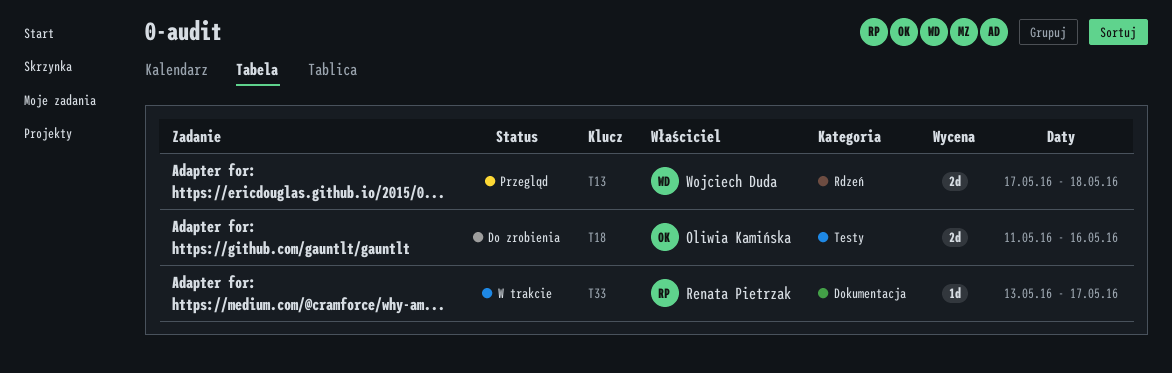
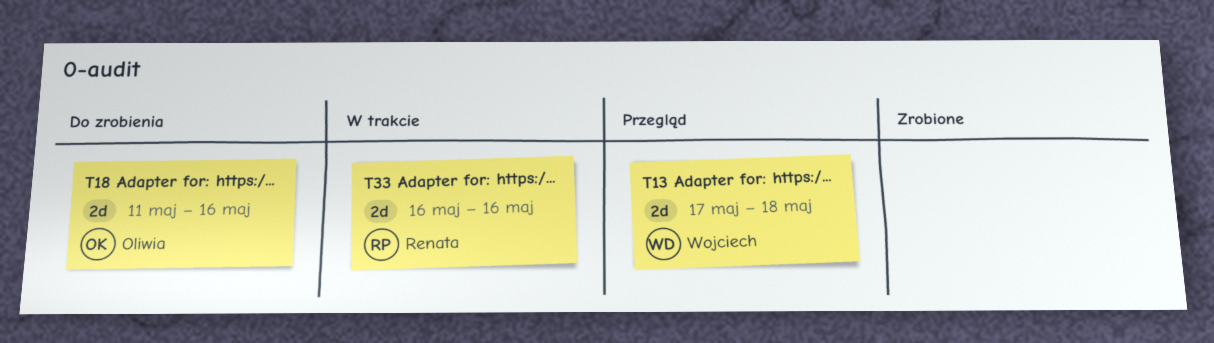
T33, estimate: 1d -> 2d
T33, start: May 13 -> May 16
T33, due: May 17 -> May 16

